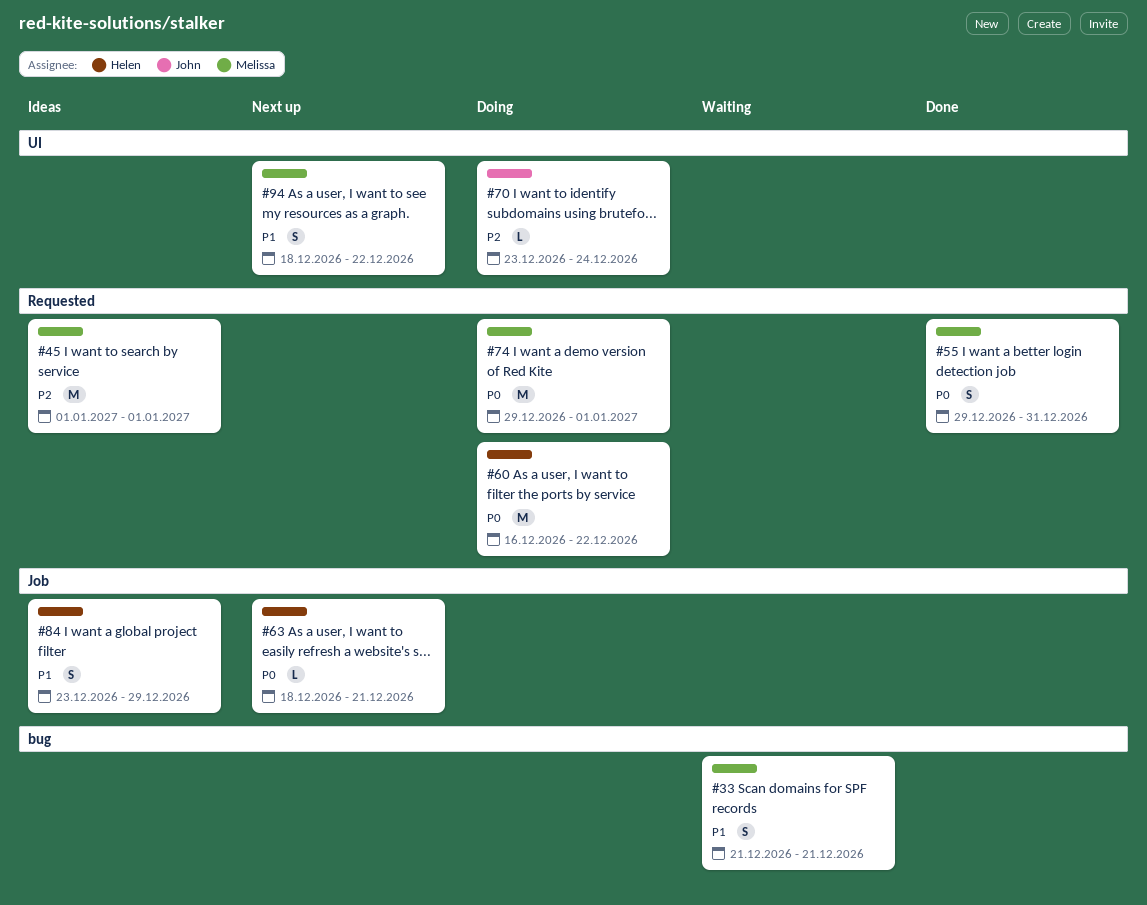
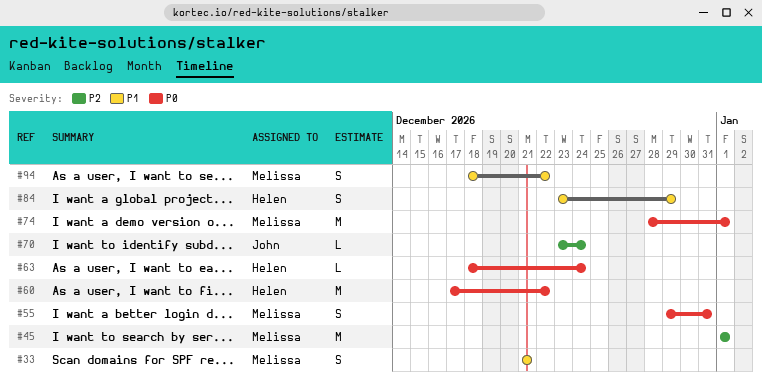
#60, start: Dec 16 -> Dec 17
#63, due: Dec 21 -> Dec 24
#74, start: Dec 29 -> Dec 28

